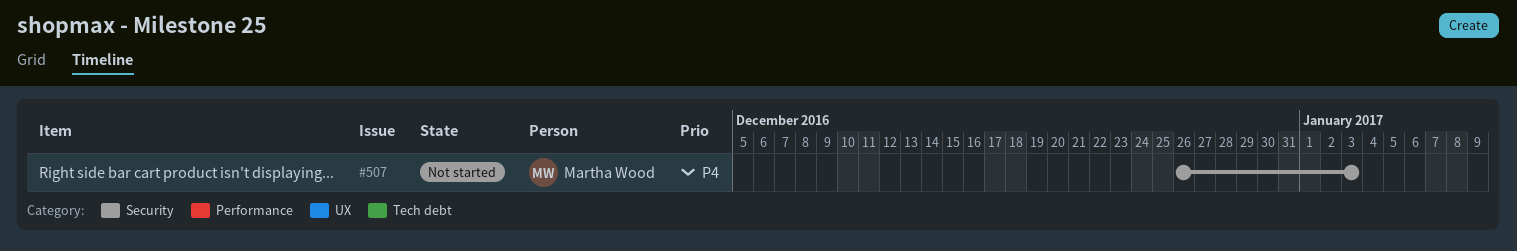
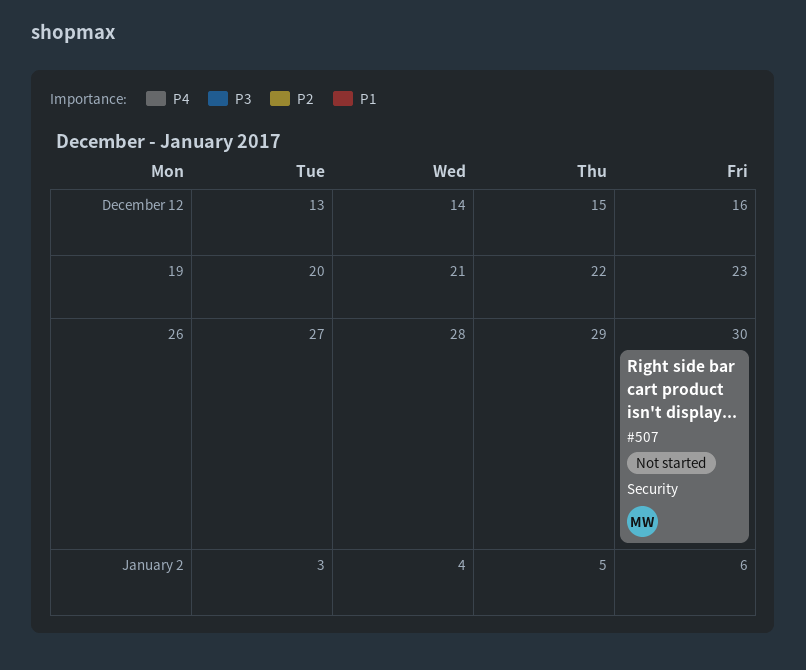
#507, due: Jan 3 -> Dec 30

